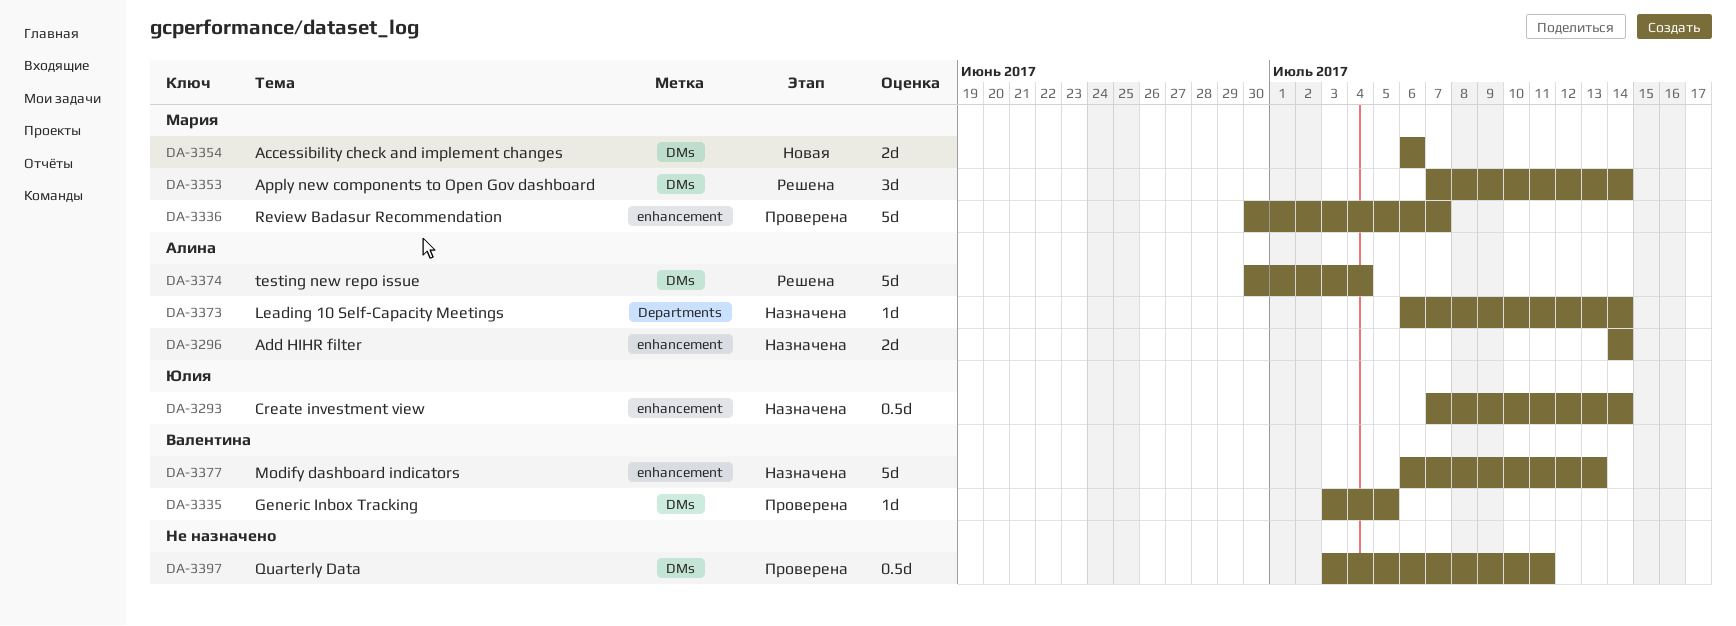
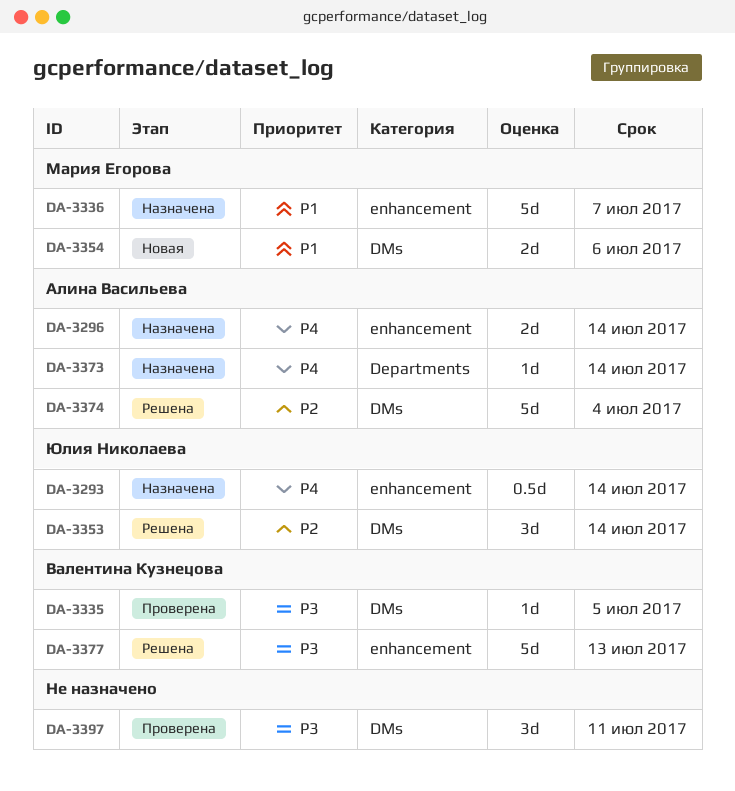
DA-3336, status: Проверена -> Назначена
DA-3353, owner: Мария Егорова -> Юлия Николаева
DA-3377, status: Назначена -> Решена
DA-3397, estimate: 0.5d -> 3d

